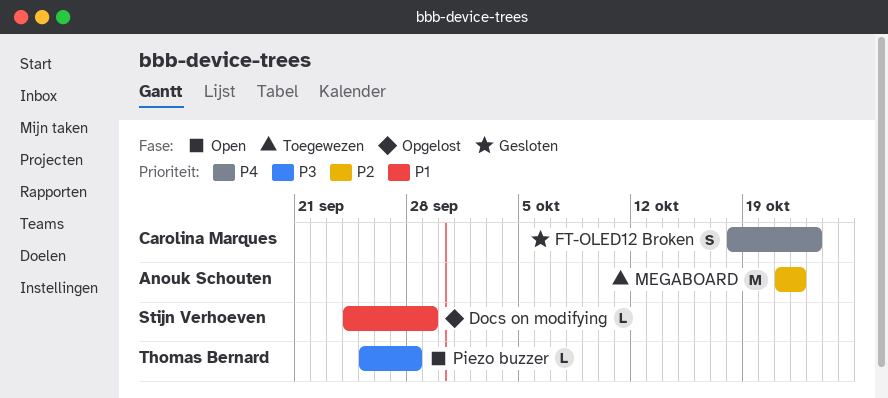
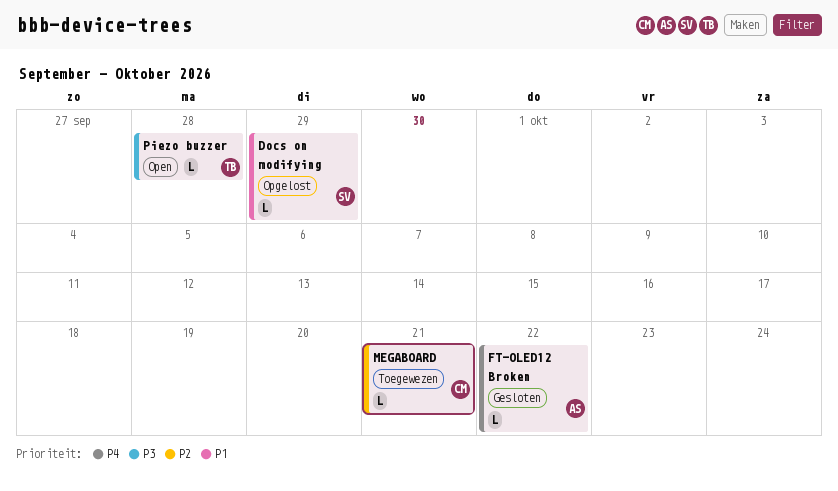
FT-OLED12 Broken, owner: Carolina Marques -> Anouk Schouten
FT-OLED12 Broken, estimate: S -> L
FT-OLED12 Broken, due: Oct 23 -> Oct 22
MEGABOARD, owner: Anouk Schouten -> Carolina Marques
MEGABOARD, estimate: M -> L
MEGABOARD, due: Oct 22 -> Oct 21

